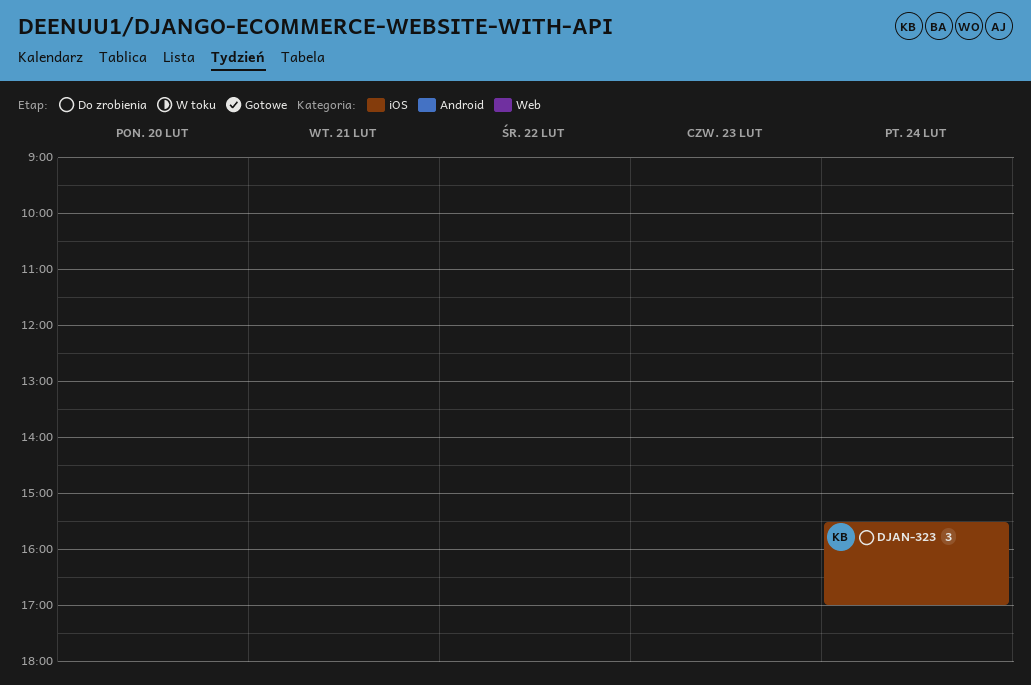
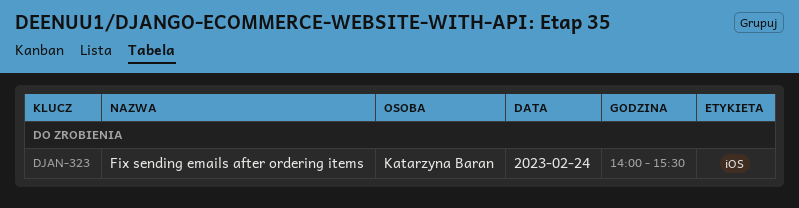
DJAN-323, begins: 15:30 -> 14:00
DJAN-323, ends: 17:00 -> 15:30

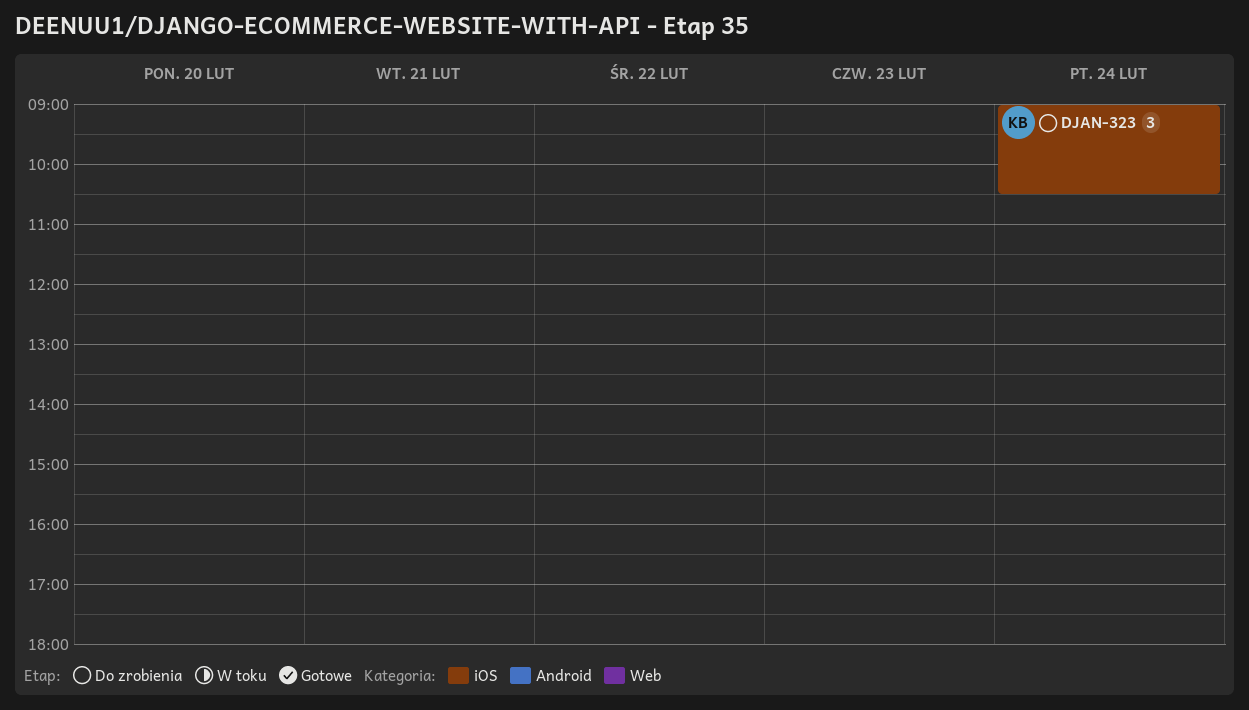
DJAN-323, begins: 14:00 -> 09:00
DJAN-323, ends: 15:30 -> 10:30

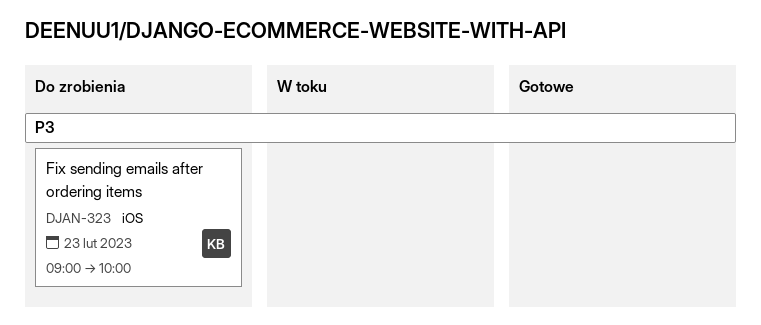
DJAN-323, day: Feb 24 -> Feb 23
DJAN-323, ends: 10:30 -> 10:00

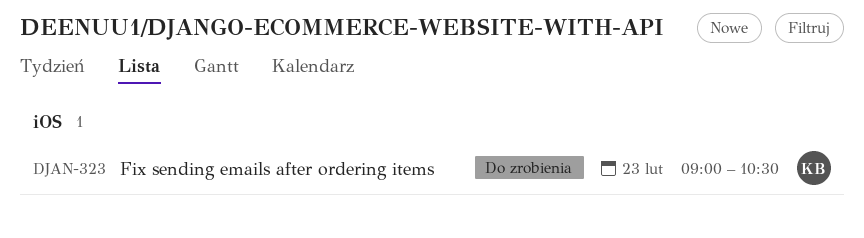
DJAN-323, ends: 10:00 -> 10:30

